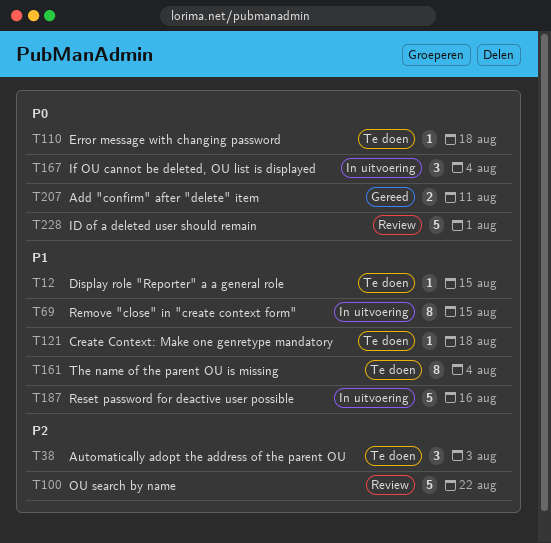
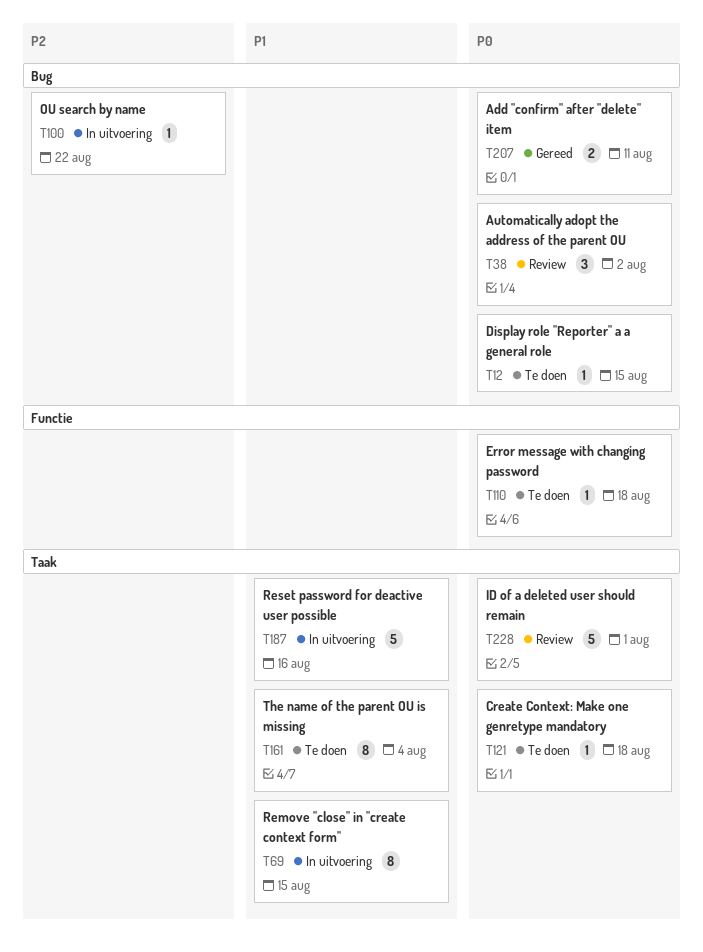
T12, priority: P1 -> P0
T38, status: Te doen -> Review
T38, priority: P2 -> P0
T38, due: Aug 3 -> Aug 2
T100, status: Review -> In uitvoering
T100, estimate: 5 -> 1
T121, priority: P1 -> P0
T167: present -> none

